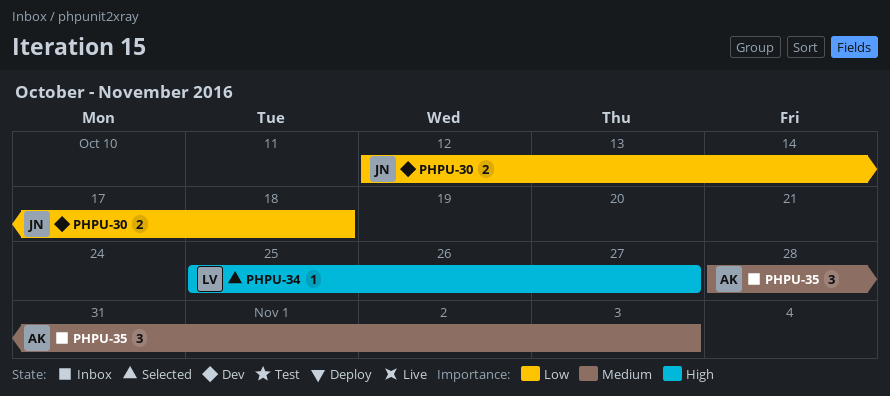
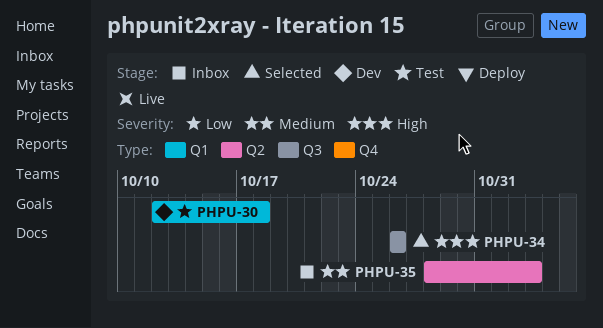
PHPU-34, start: Oct 25 -> Oct 26
PHPU-34, due: Oct 27 -> Oct 26

